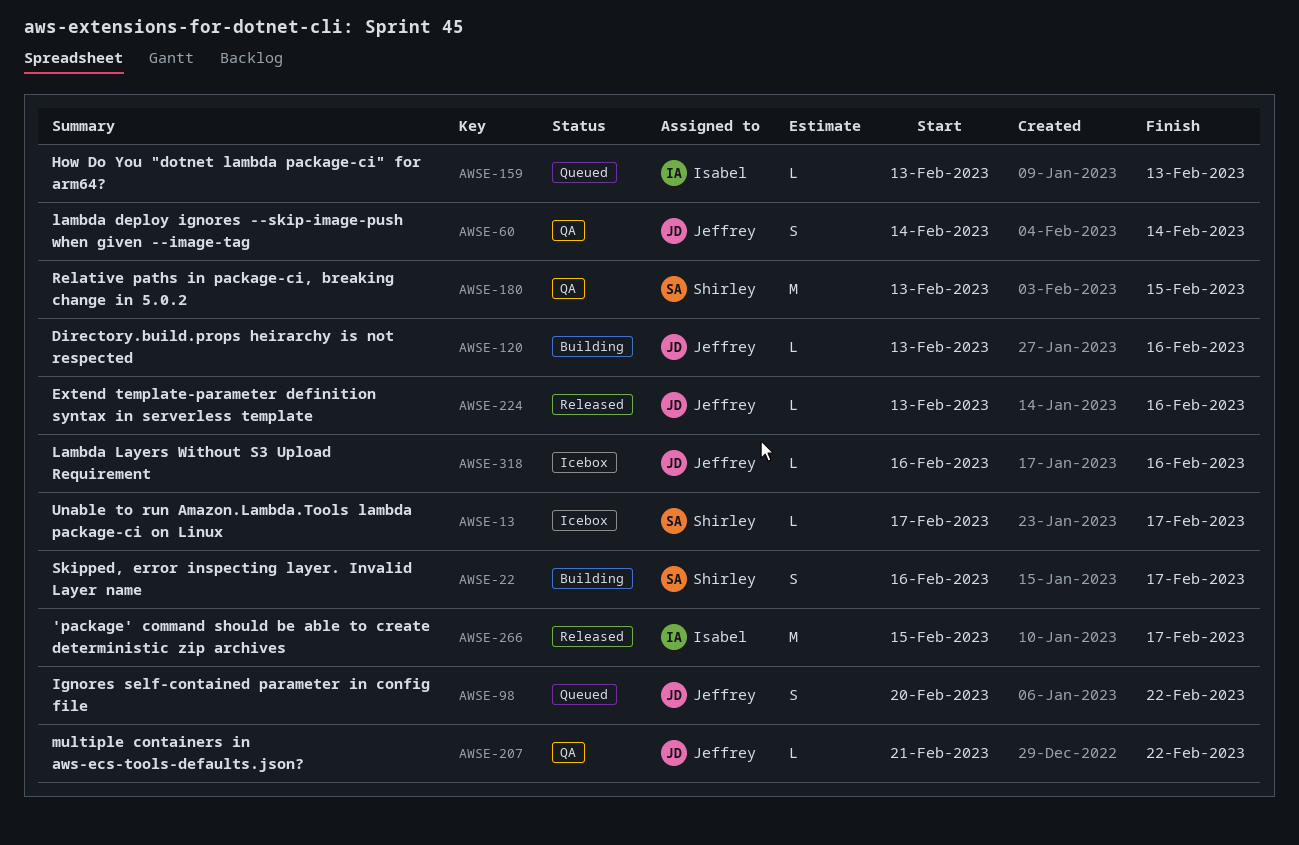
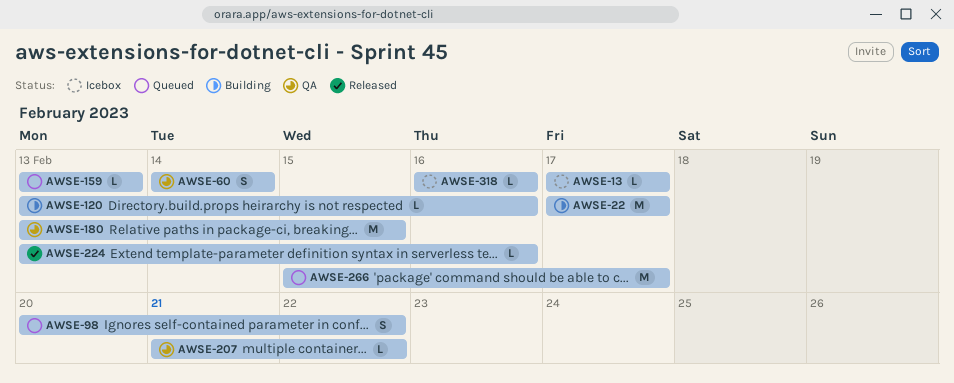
AWSE-22, estimate: S -> M
AWSE-22, start: Feb 16 -> Feb 17
AWSE-266, status: Released -> Queued

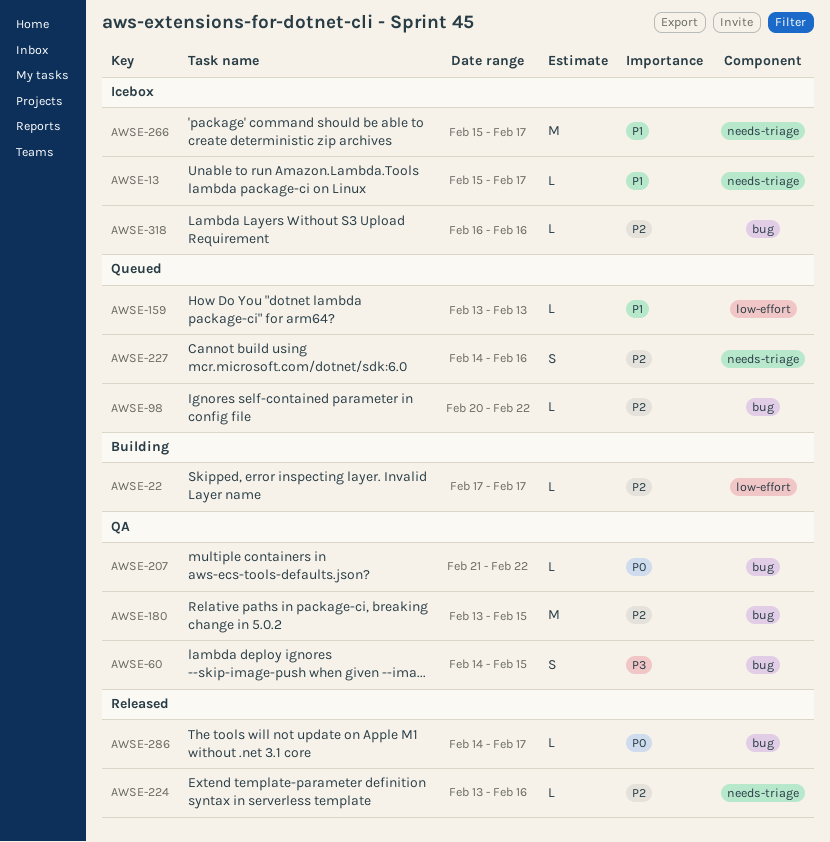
AWSE-13, start: Feb 17 -> Feb 15
AWSE-22, estimate: M -> L
AWSE-60, due: Feb 14 -> Feb 15
AWSE-98, estimate: S -> L
AWSE-120: present -> none
AWSE-227: none -> present
AWSE-266, status: Queued -> Icebox
AWSE-286: none -> present

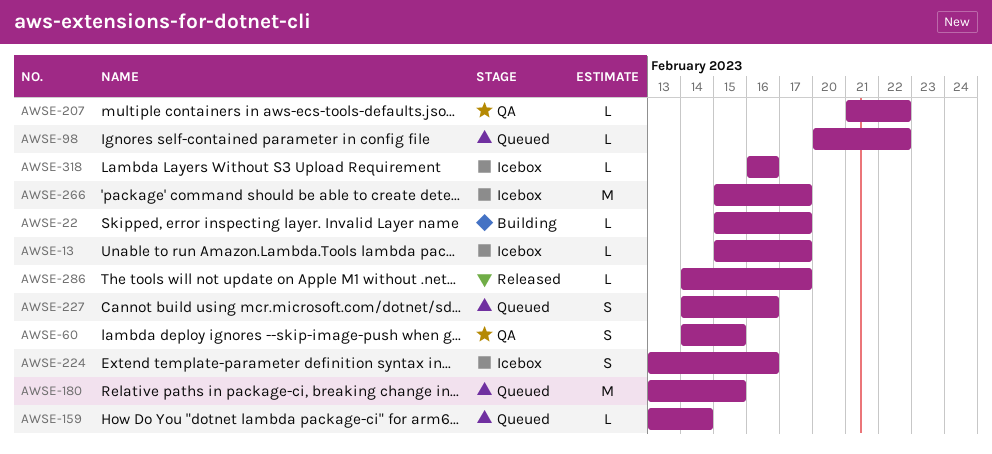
AWSE-22, start: Feb 17 -> Feb 15
AWSE-159, due: Feb 13 -> Feb 14
AWSE-180, status: QA -> Queued
AWSE-224, status: Released -> Icebox
AWSE-224, estimate: L -> S

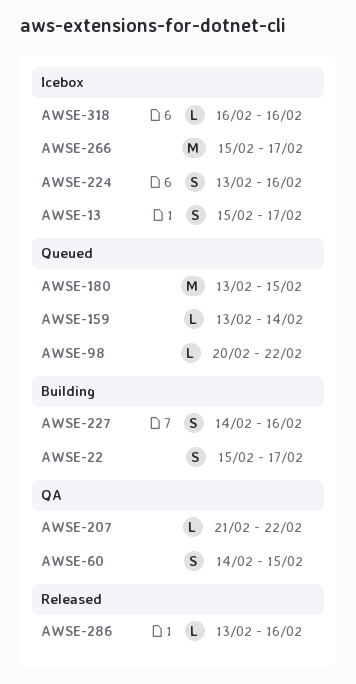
AWSE-13, estimate: L -> S
AWSE-22, estimate: L -> S
AWSE-227, status: Queued -> Building
AWSE-286, start: Feb 14 -> Feb 13
AWSE-286, due: Feb 17 -> Feb 16

